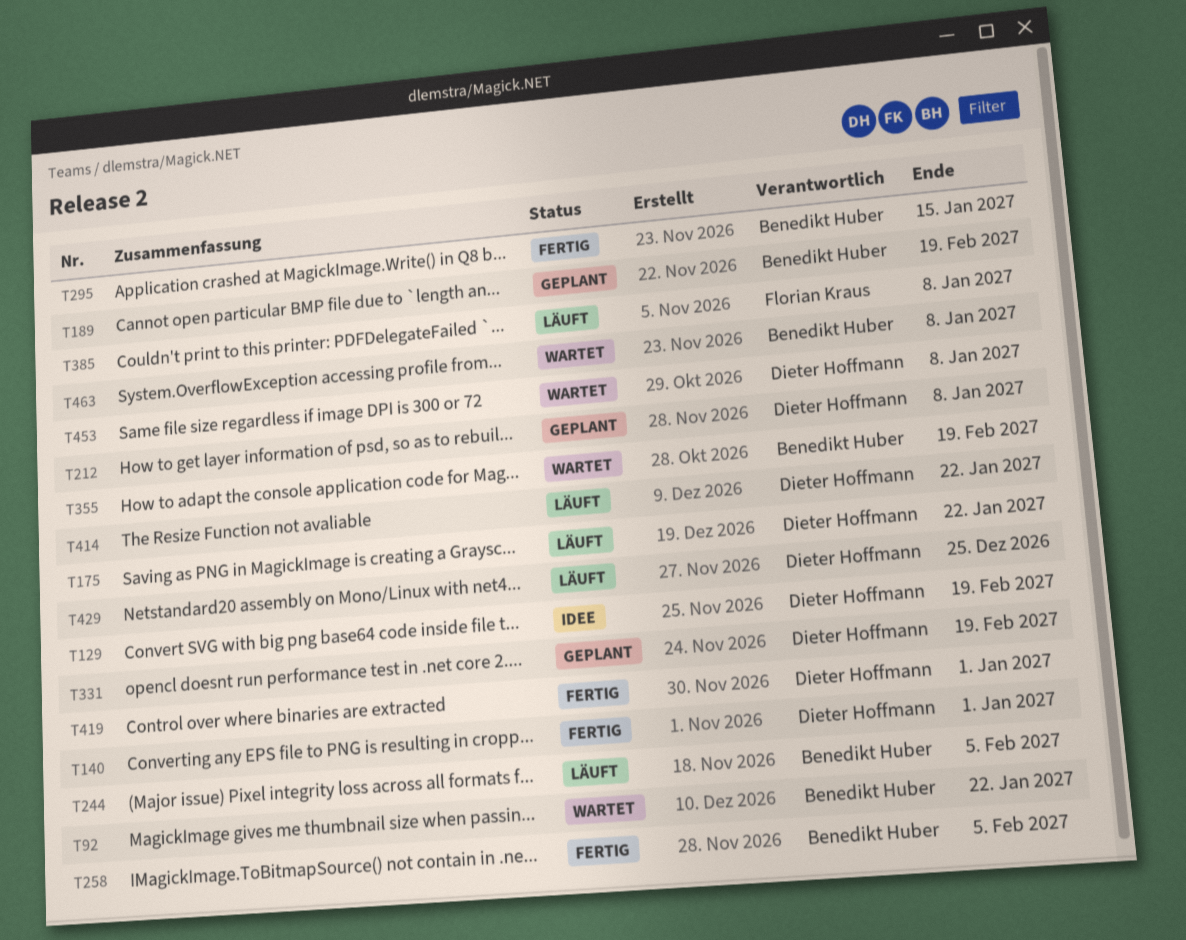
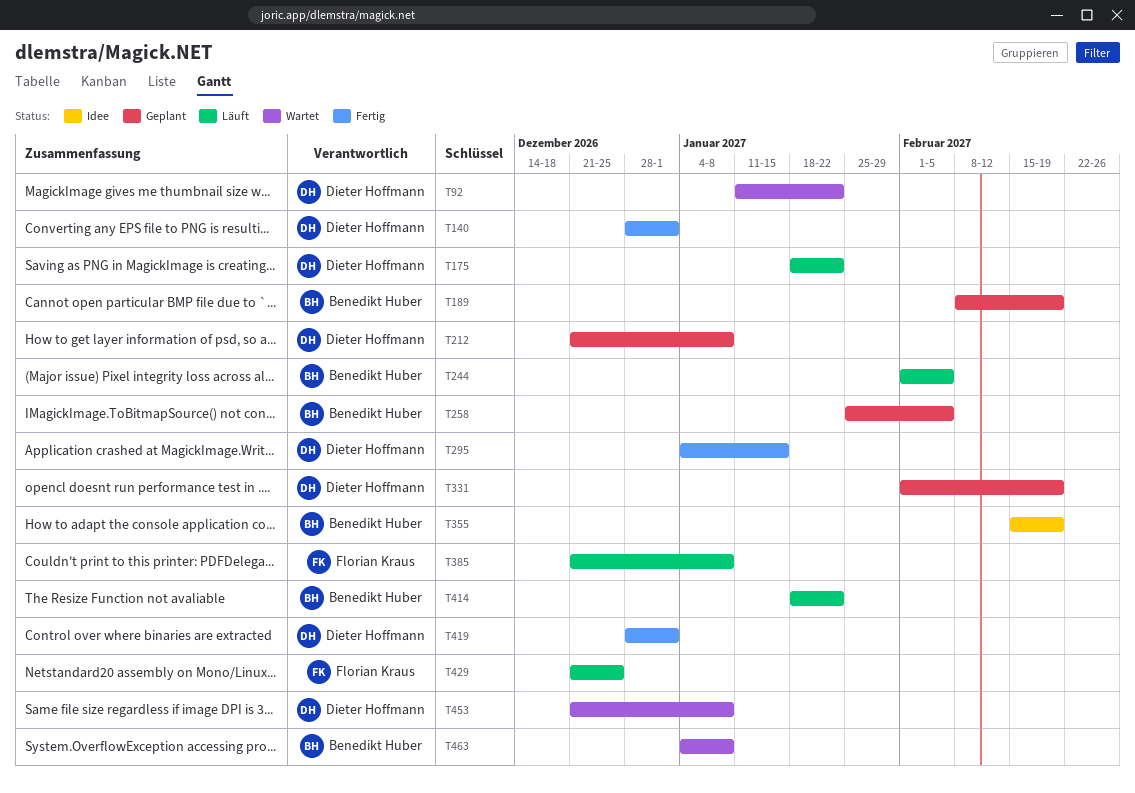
T92, owner: Benedikt Huber -> Dieter Hoffmann
T129: present -> none
T258, status: Fertig -> Geplant
T295, owner: Benedikt Huber -> Dieter Hoffmann
T355, status: Wartet -> Idee
T414, owner: Dieter Hoffmann -> Benedikt Huber
T429, owner: Dieter Hoffmann -> Florian Kraus

